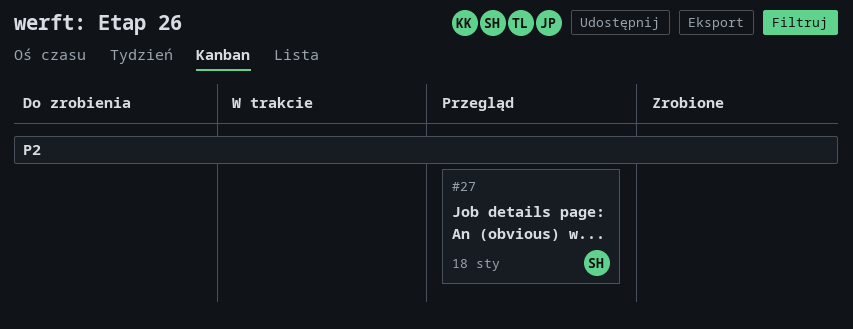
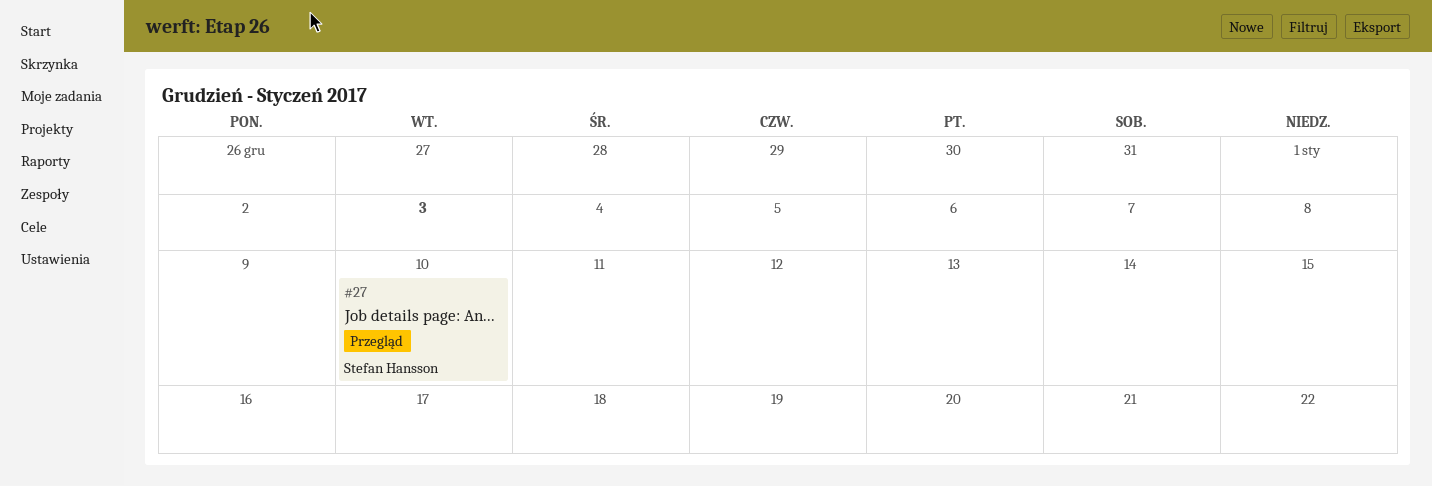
#27, due: Jan 18 -> Jan 10

